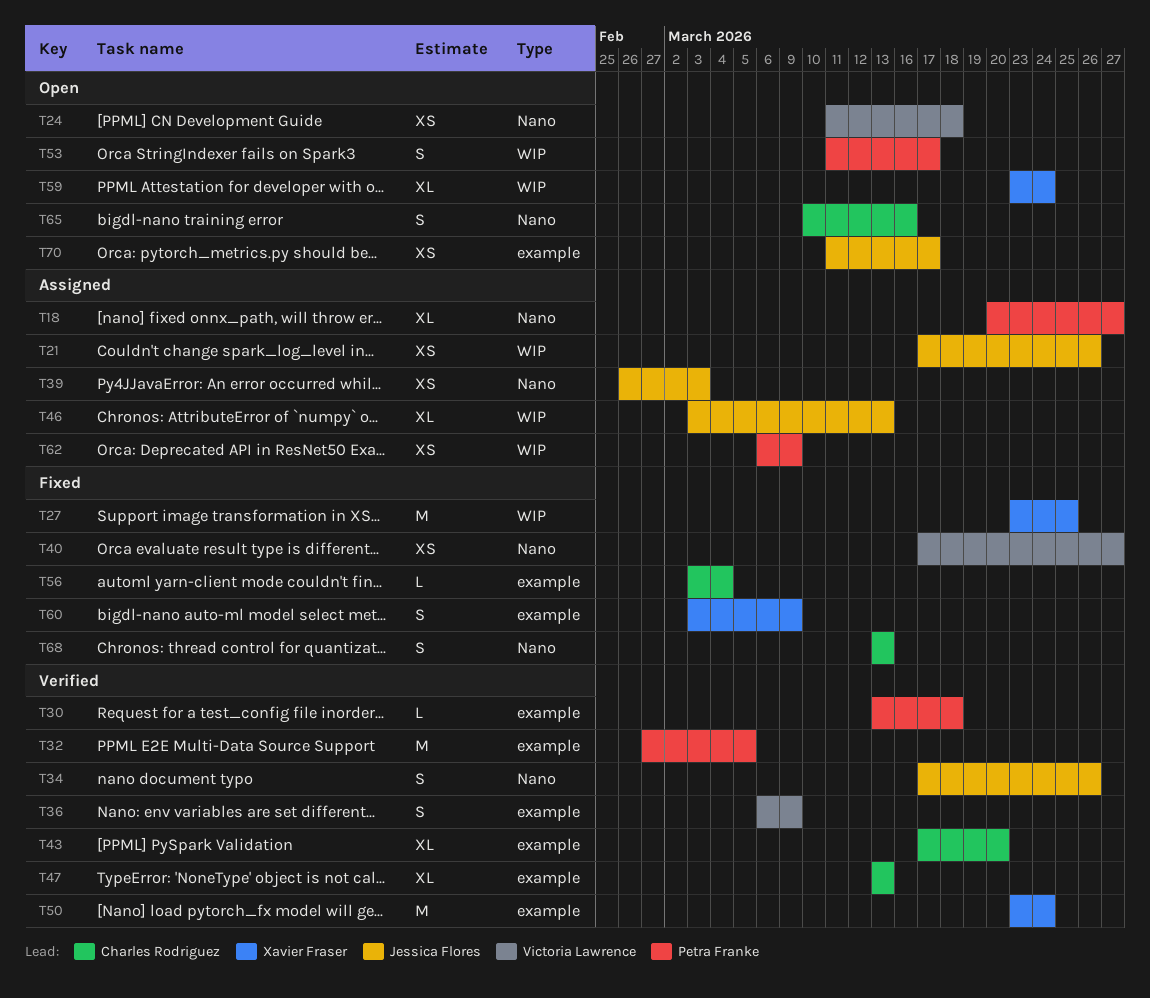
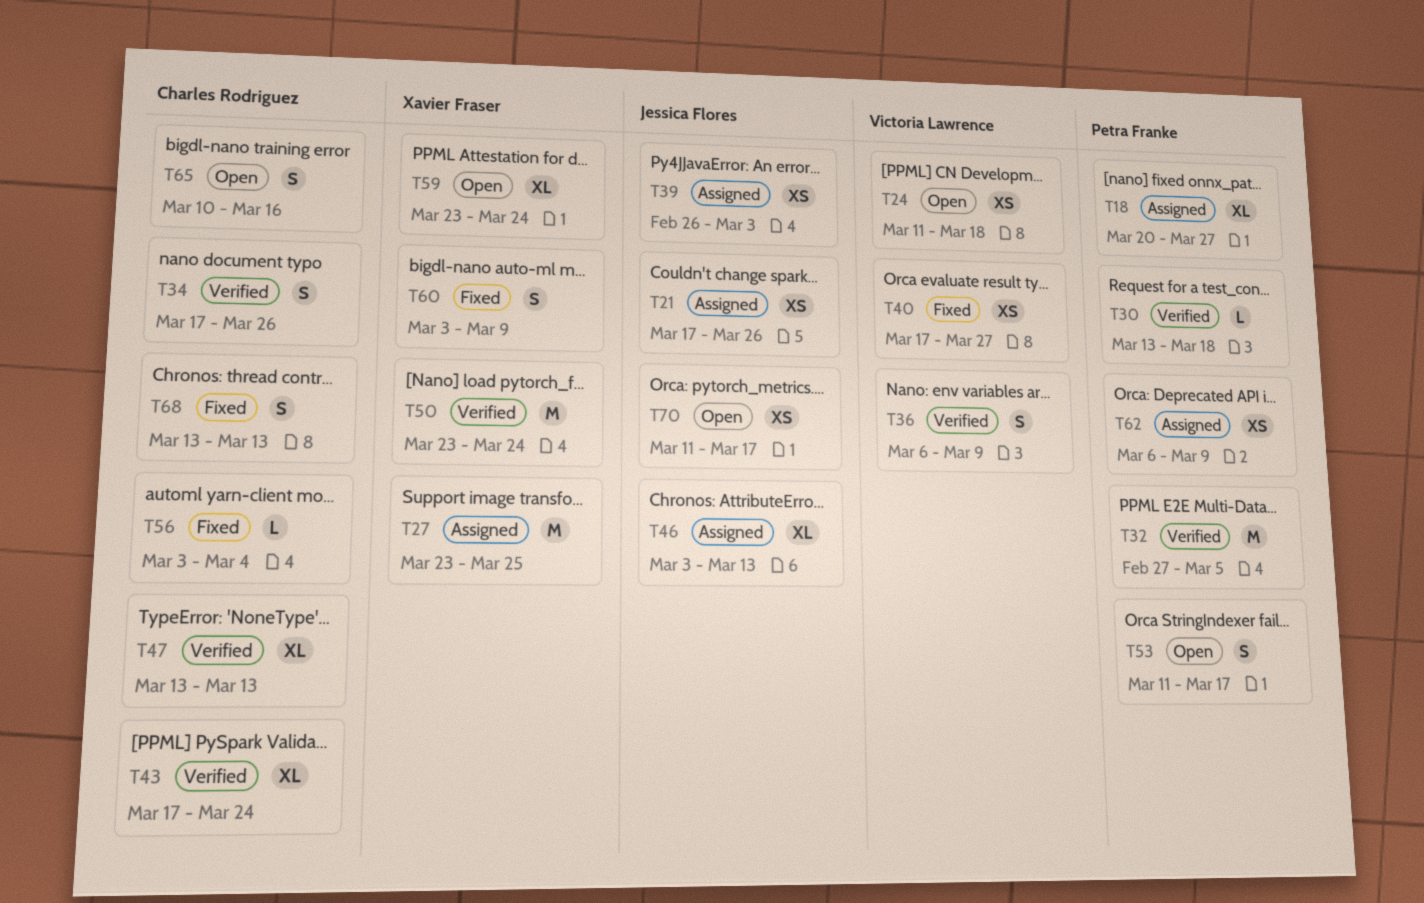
T27, status: Fixed -> Assigned
T34, owner: Jessica Flores -> Charles Rodriguez
T43, due: Mar 20 -> Mar 24

